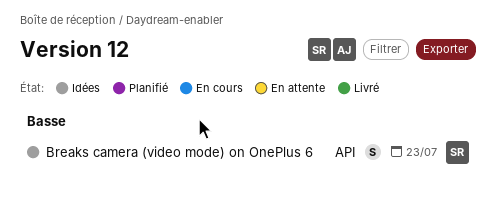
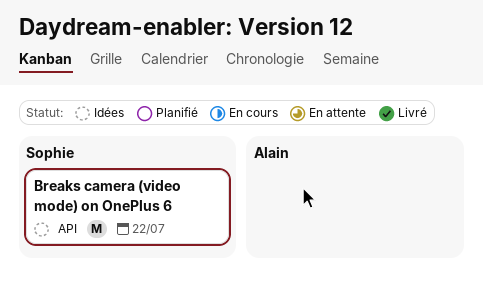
Breaks camera (video mode) on OnePlus 6, estimate: S -> M
Breaks camera (video mode) on OnePlus 6, due: Jul 23 -> Jul 22

